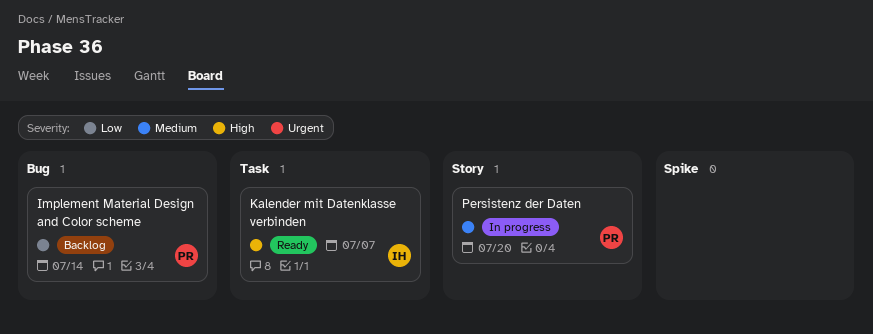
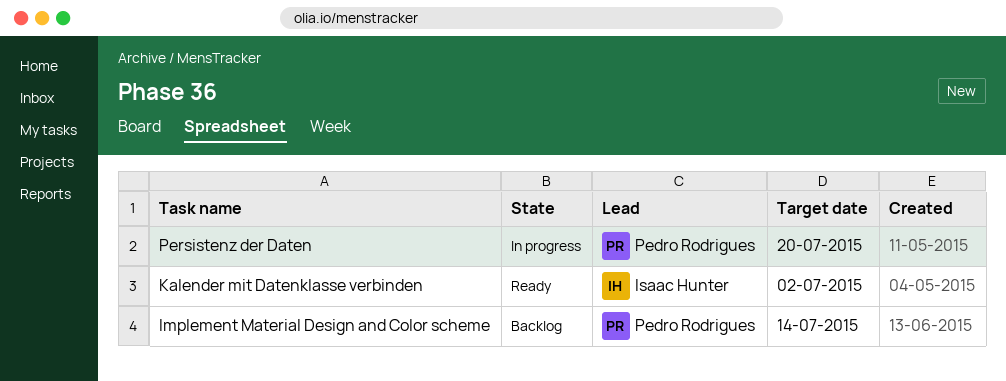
Kalender mit Datenklasse verbinden, due: Jul 7 -> Jul 2

